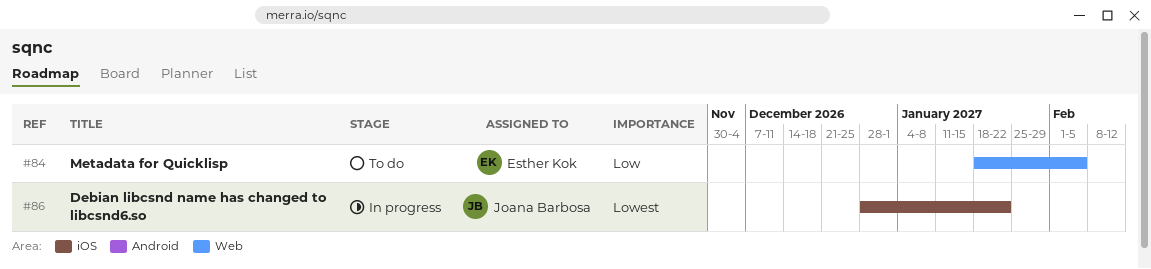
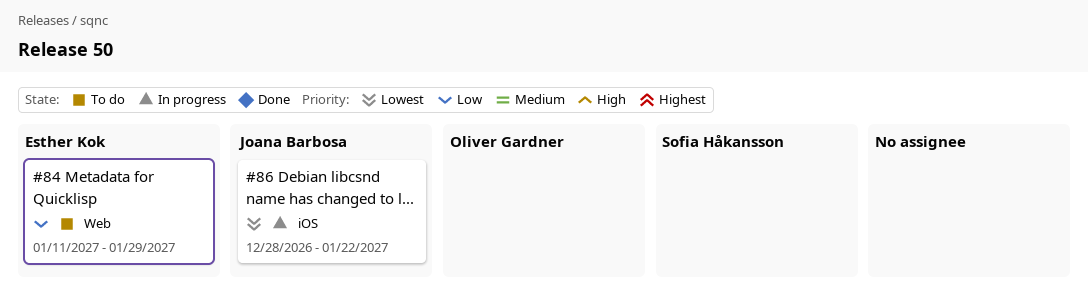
#84, start: Jan 18 -> Jan 11
#84, due: Feb 5 -> Jan 29

